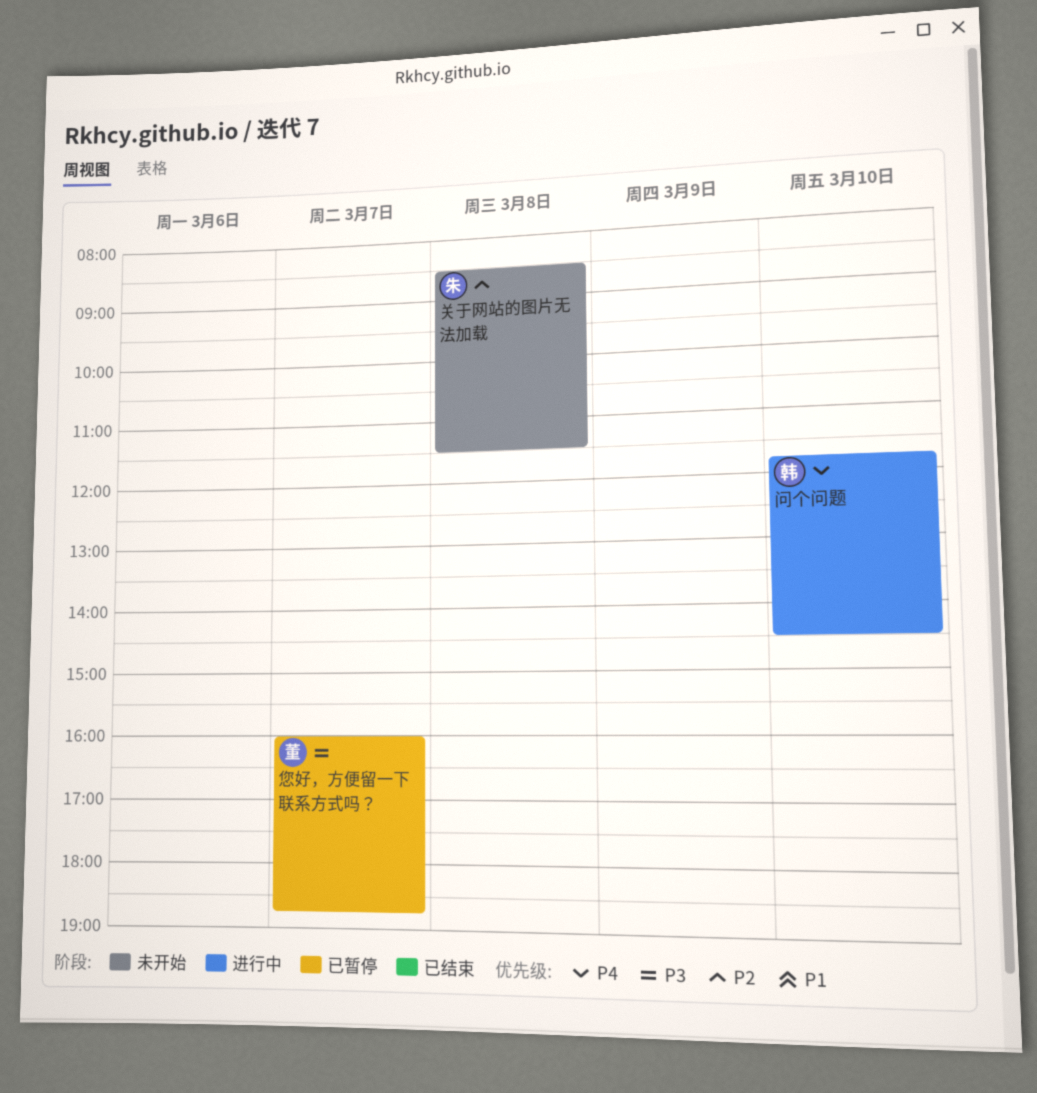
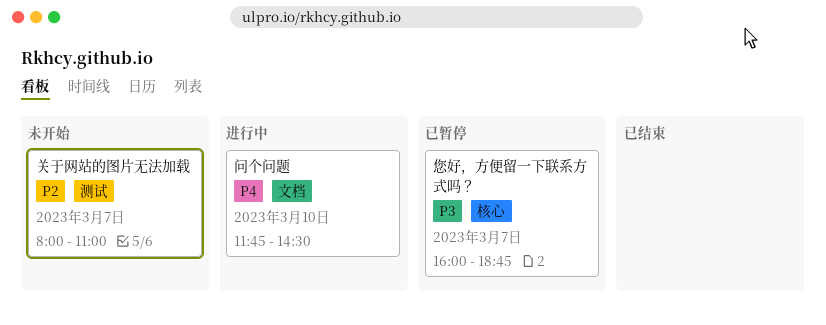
关于网站的图片无法加载, day: Mar 8 -> Mar 7
关于网站的图片无法加载, begins: 08:30 -> 08:00
关于网站的图片无法加载, ends: 11:30 -> 11:00

